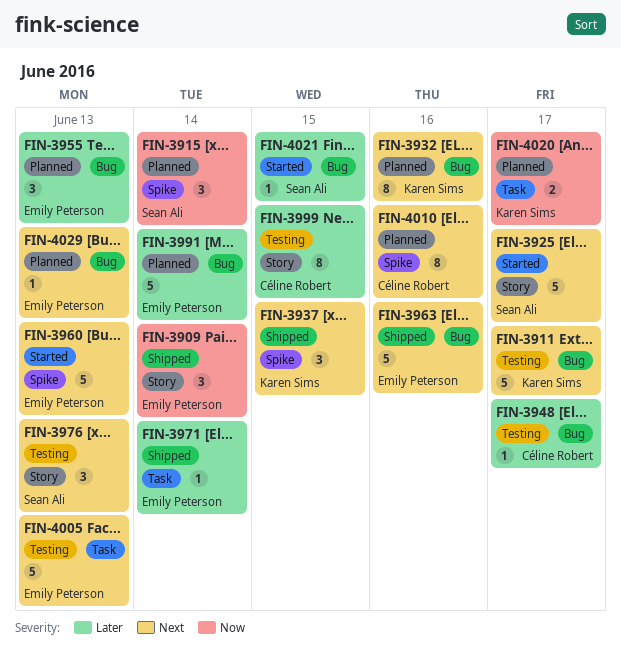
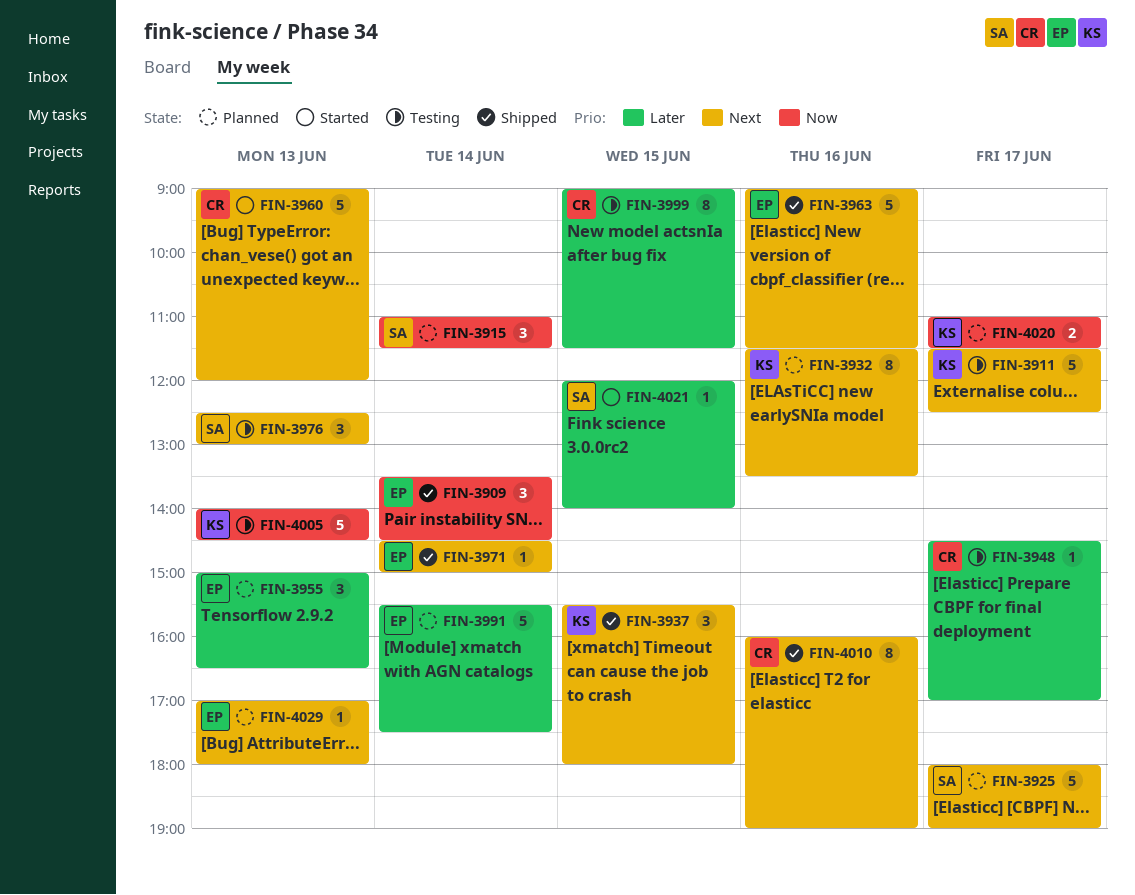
FIN-3925, status: Started -> Planned
FIN-3960, owner: Emily Peterson -> Céline Robert
FIN-3971, priority: Later -> Next
FIN-4005, owner: Emily Peterson -> Karen Sims
FIN-4005, priority: Next -> Now
FIN-4010, status: Planned -> Shipped

